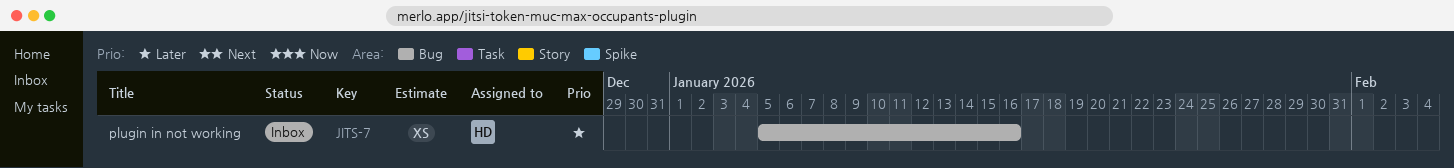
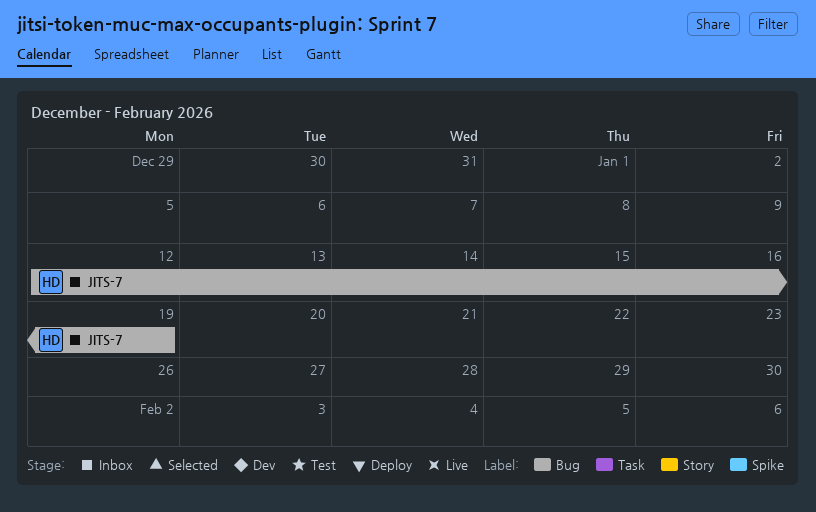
JITS-7, start: Jan 5 -> Jan 12
JITS-7, due: Jan 16 -> Jan 19

